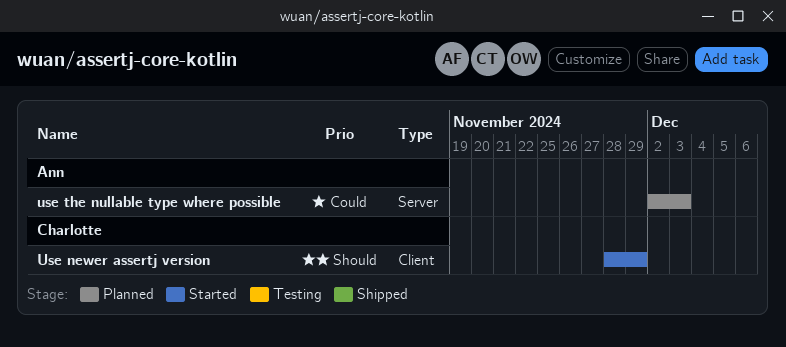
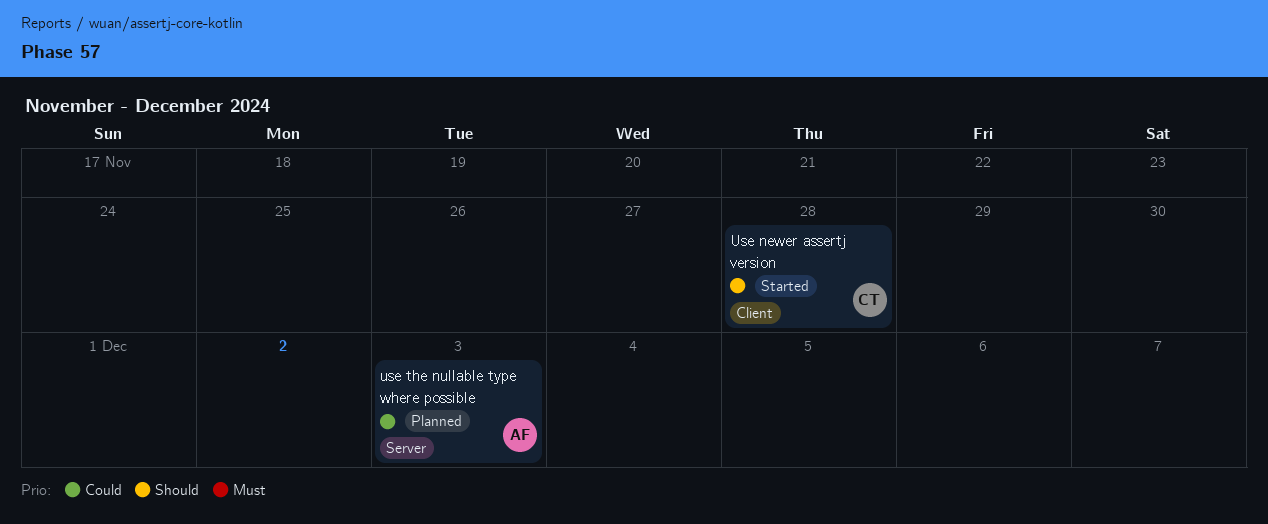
Use newer assertj version, due: Nov 29 -> Nov 28

